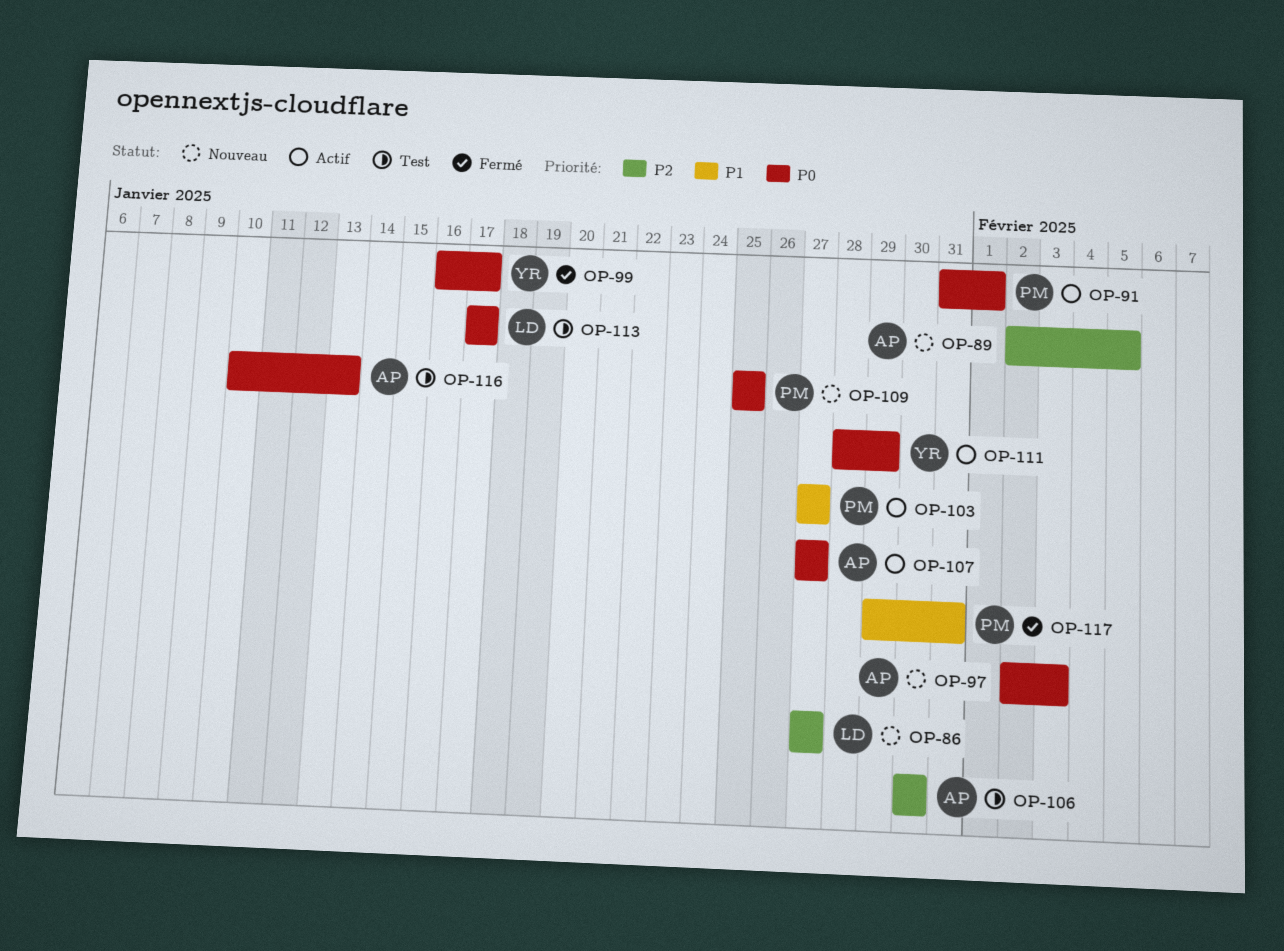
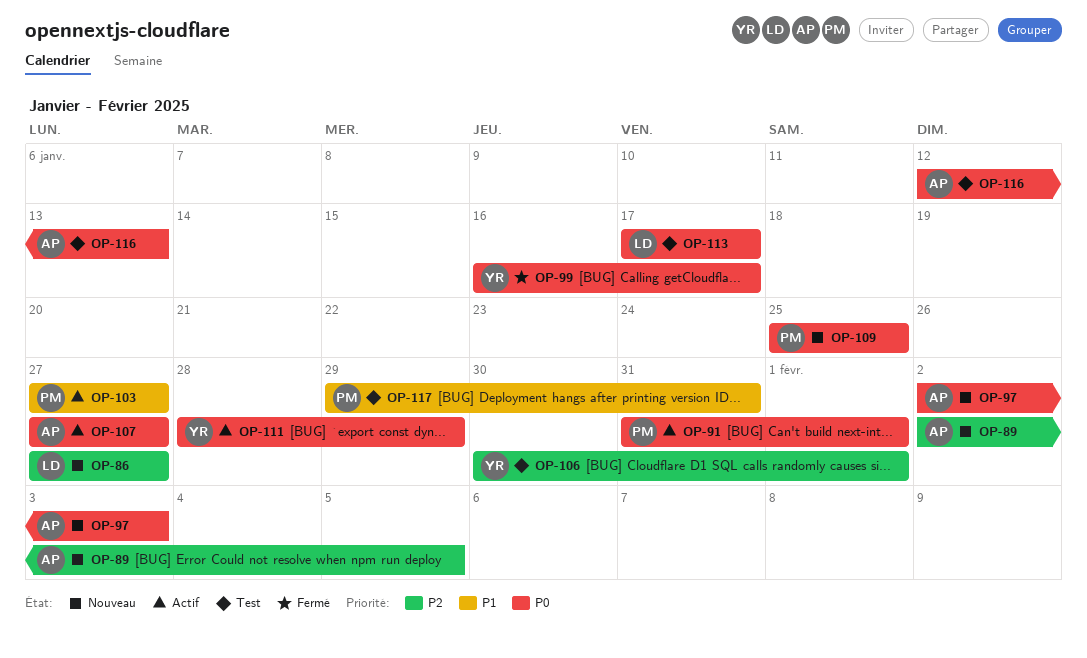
OP-106, owner: AP -> YR
OP-106, due: Jan 30 -> Feb 1
OP-116, start: Jan 10 -> Jan 12
OP-117, status: Fermé -> Test

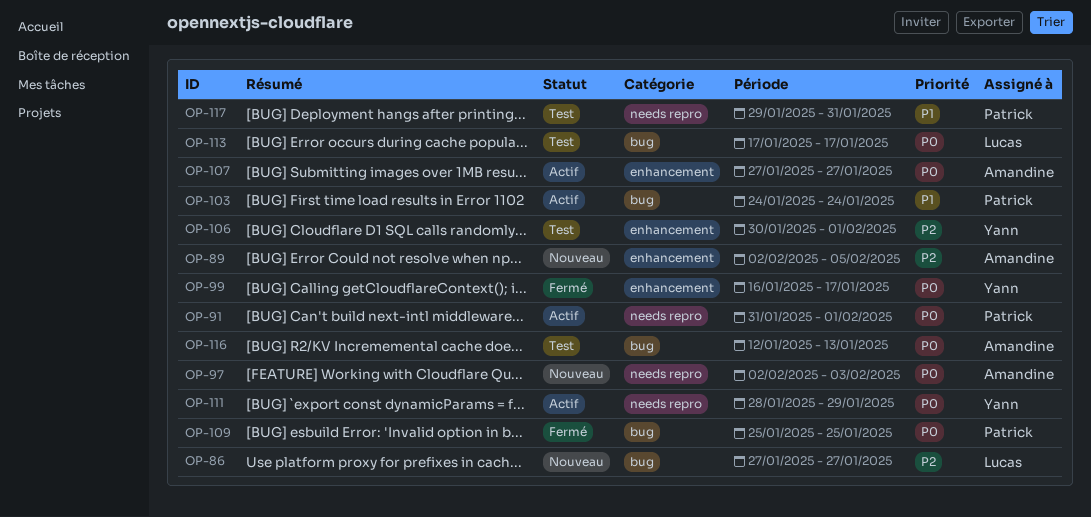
OP-103, start: Jan 27 -> Jan 24
OP-103, due: Jan 27 -> Jan 24
OP-109, status: Nouveau -> Fermé

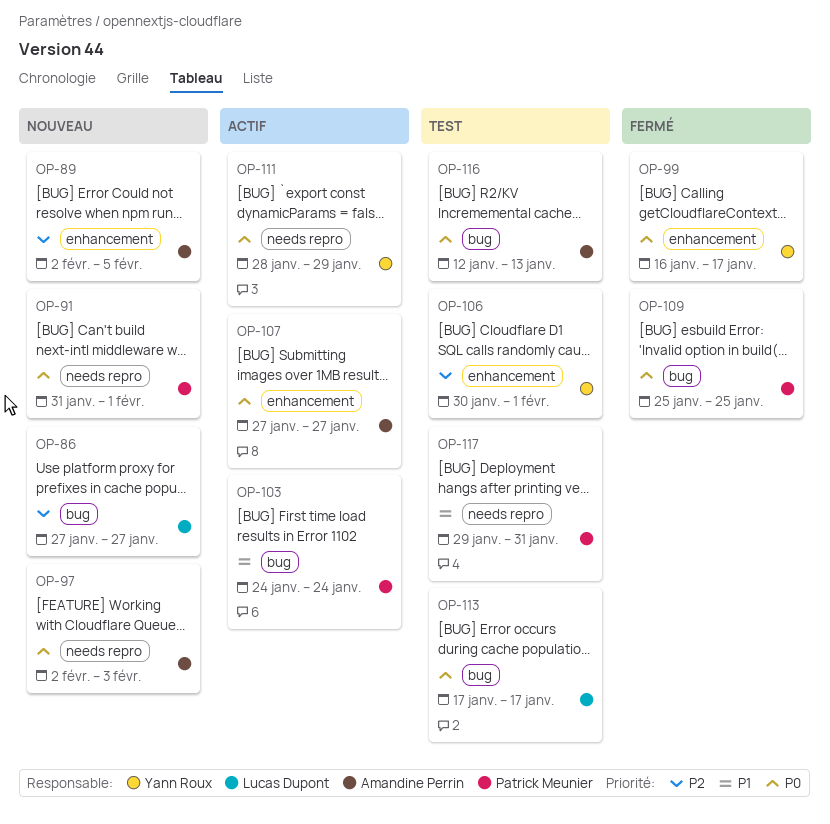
OP-91, status: Actif -> Nouveau

